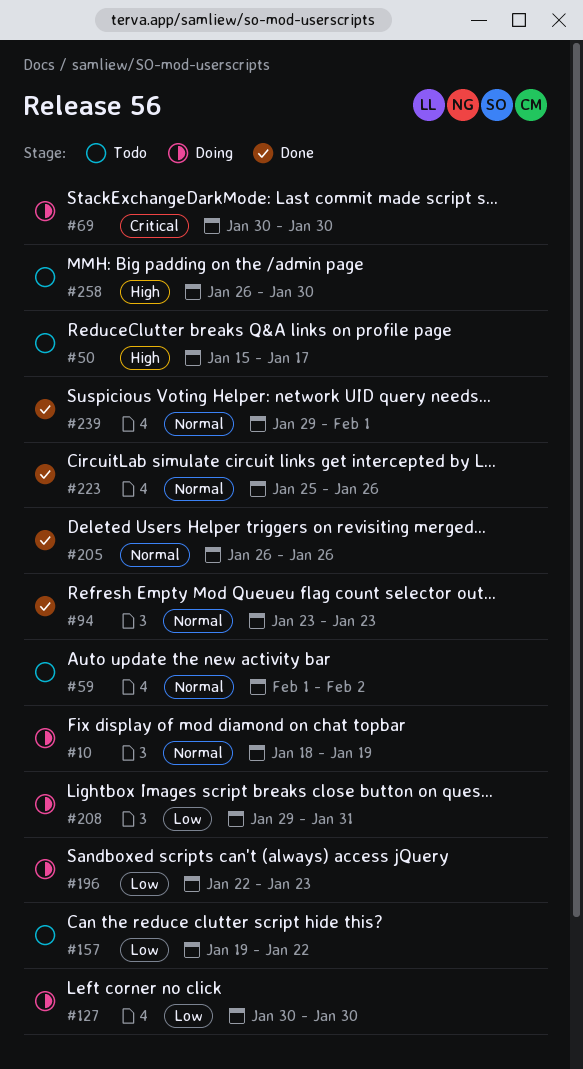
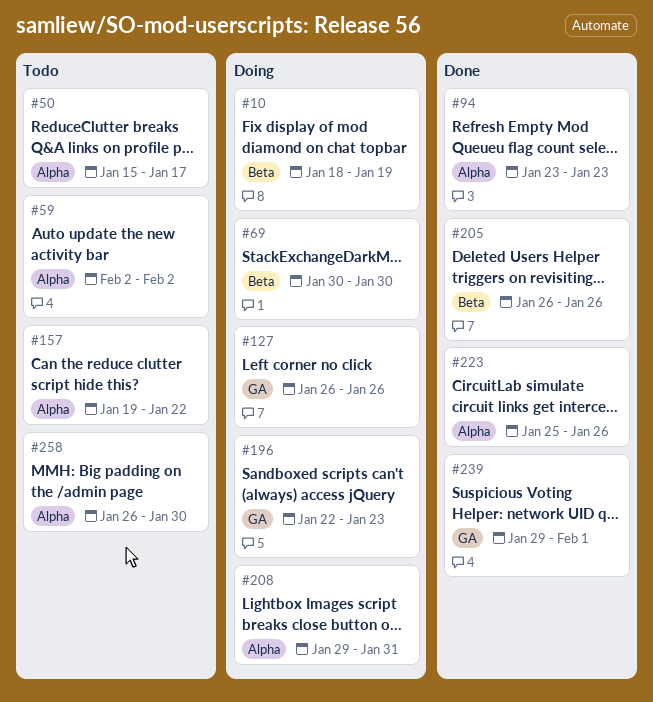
#59, start: Feb 1 -> Feb 2
#127, start: Jan 30 -> Jan 26
#127, due: Jan 30 -> Jan 26

